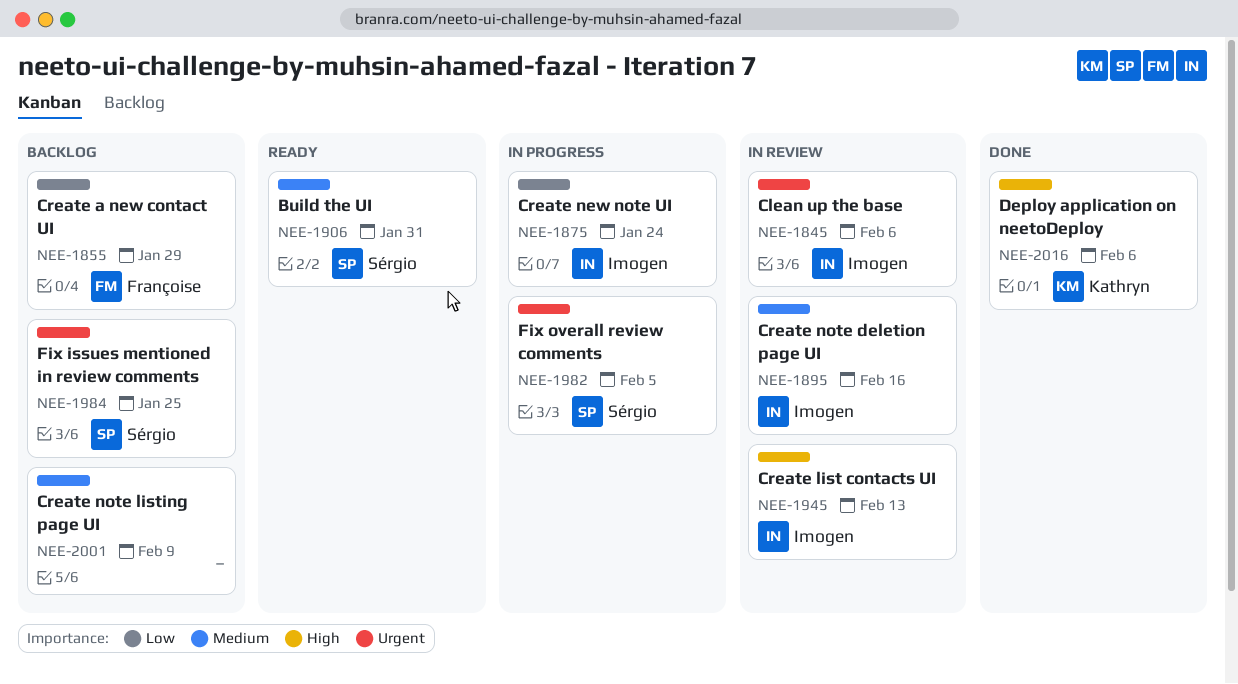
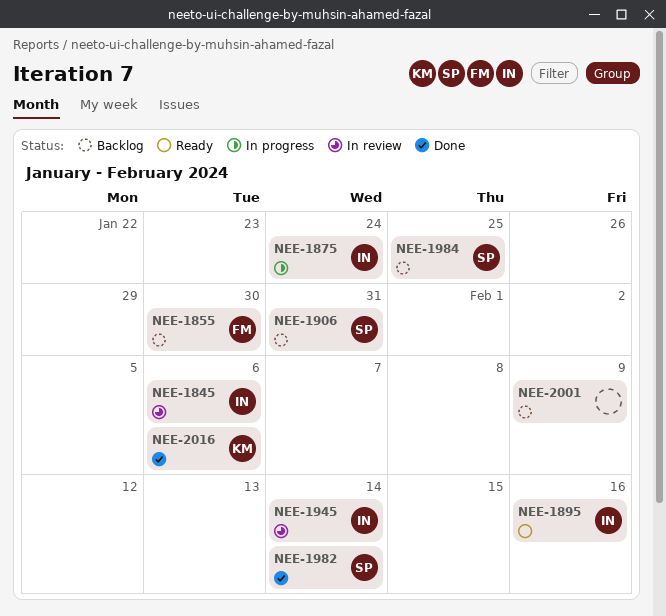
NEE-1855, due: Jan 29 -> Jan 30
NEE-1895, status: In review -> Ready
NEE-1906, status: Ready -> Backlog
NEE-1945, due: Feb 13 -> Feb 14
NEE-1982, status: In progress -> Done
NEE-1982, due: Feb 5 -> Feb 14

